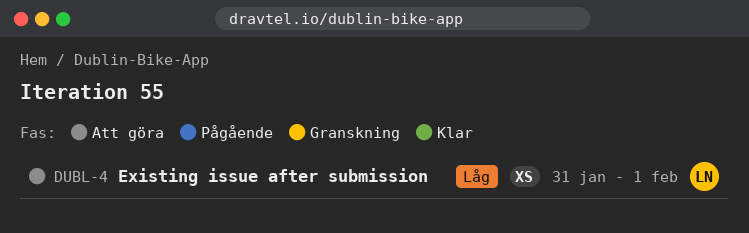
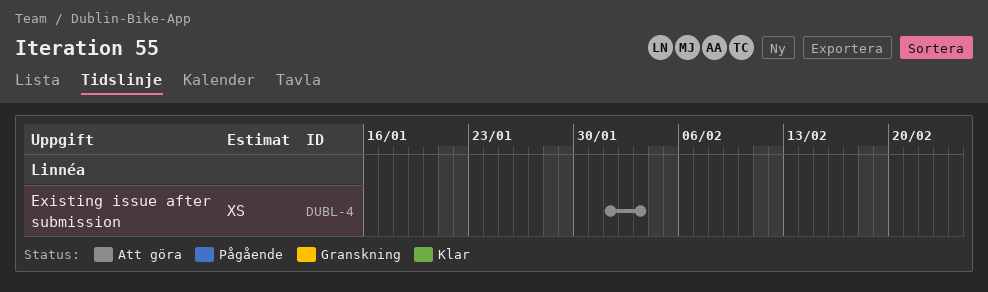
DUBL-4, start: Jan 31 -> Feb 1
DUBL-4, due: Feb 1 -> Feb 3

